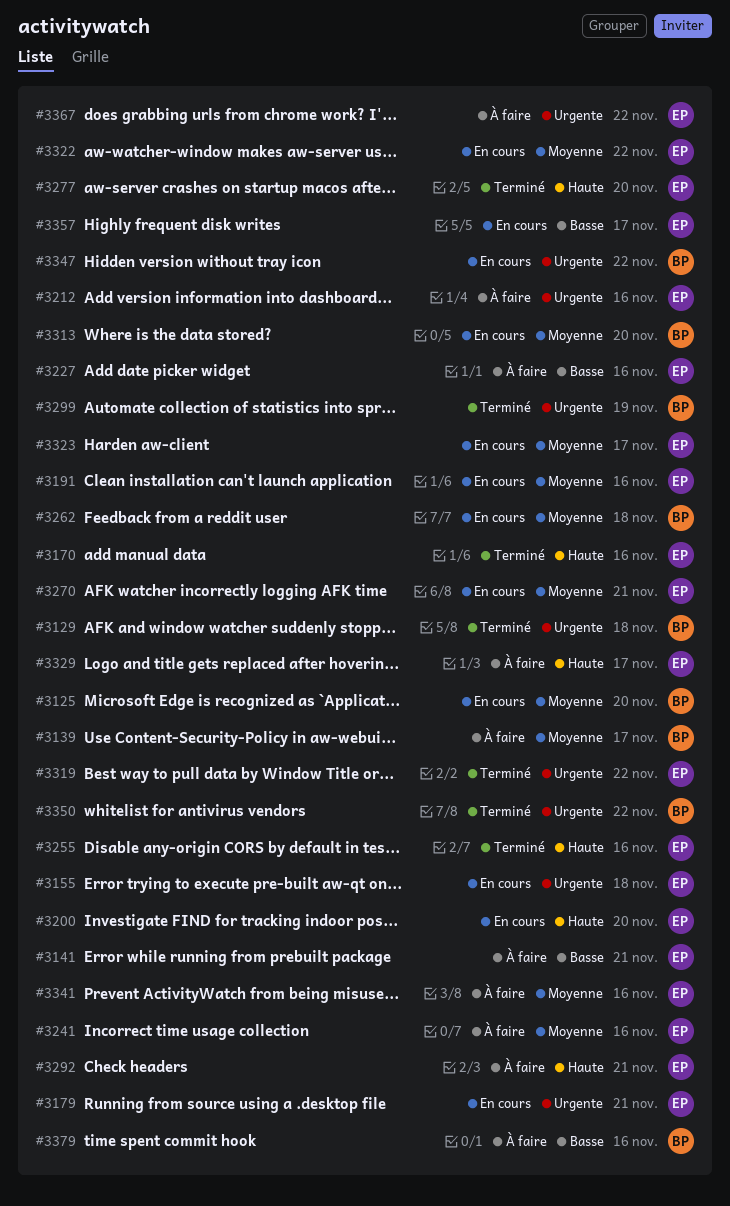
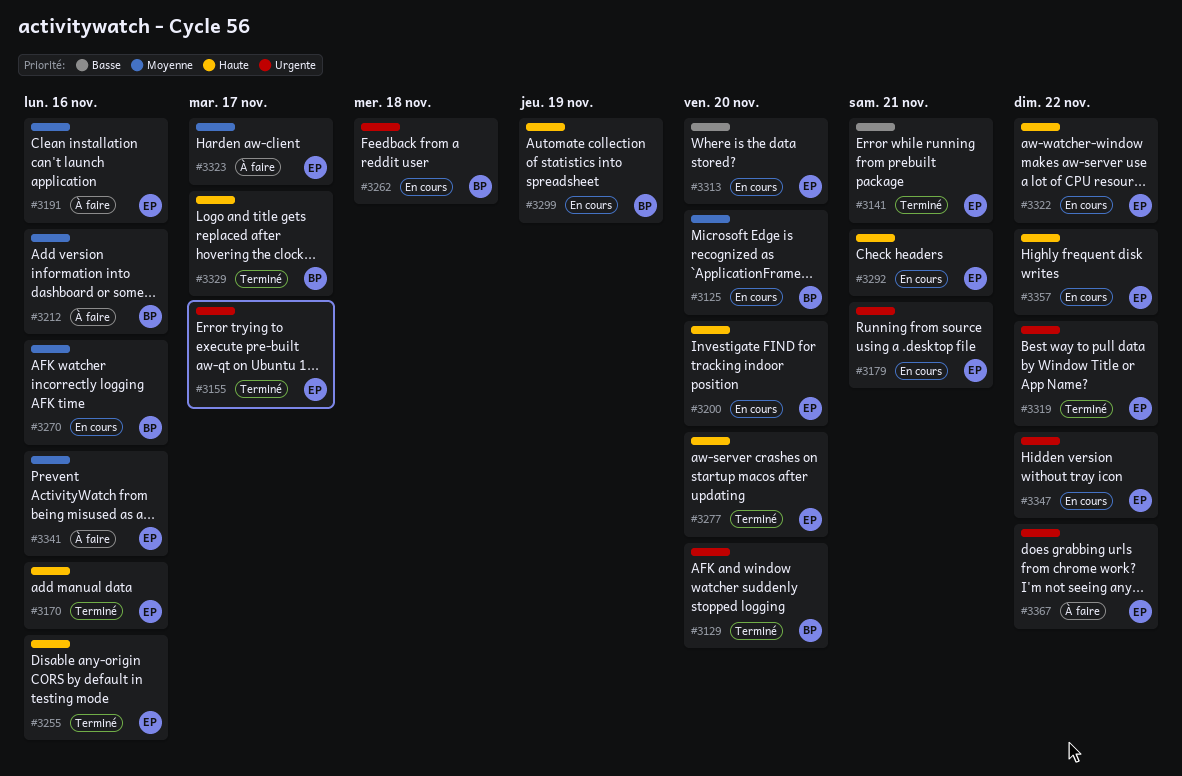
#3129, due: Nov 18 -> Nov 20
#3139: present -> none
#3141, status: À faire -> Terminé
#3155, status: En cours -> Terminé
#3155, due: Nov 18 -> Nov 17
#3191, status: En cours -> À faire
#3212, owner: EP -> BP
#3212, priority: Urgente -> Moyenne
#3227: present -> none
#3241: present -> none
#3262, priority: Moyenne -> Urgente
#3270, owner: EP -> BP
#3270, due: Nov 21 -> Nov 16
#3292, status: À faire -> En cours
#3299, status: Terminé -> En cours
#3299, priority: Urgente -> Haute
#3313, owner: BP -> EP
#3313, priority: Moyenne -> Basse
#3322, priority: Moyenne -> Haute
#3323, status: En cours -> À faire
#3329, status: À faire -> Terminé
#3329, owner: EP -> BP
#3347, owner: BP -> EP
#3350: present -> none
#3357, priority: Basse -> Haute
#3357, due: Nov 17 -> Nov 22
#3379: present -> none

